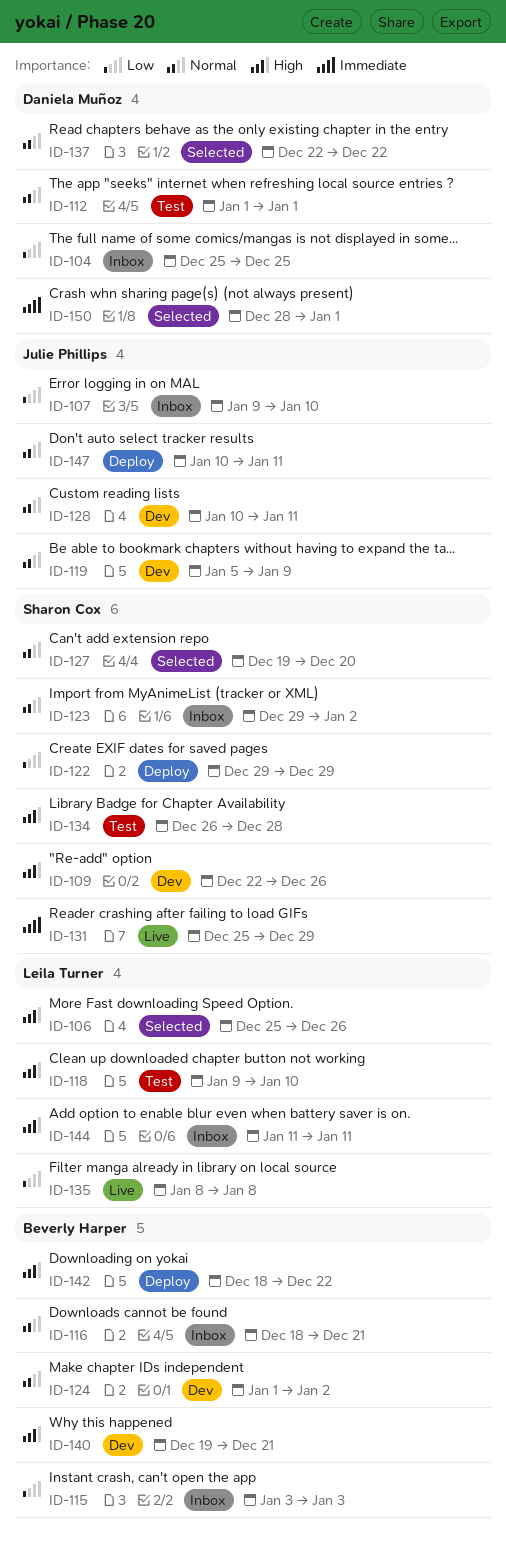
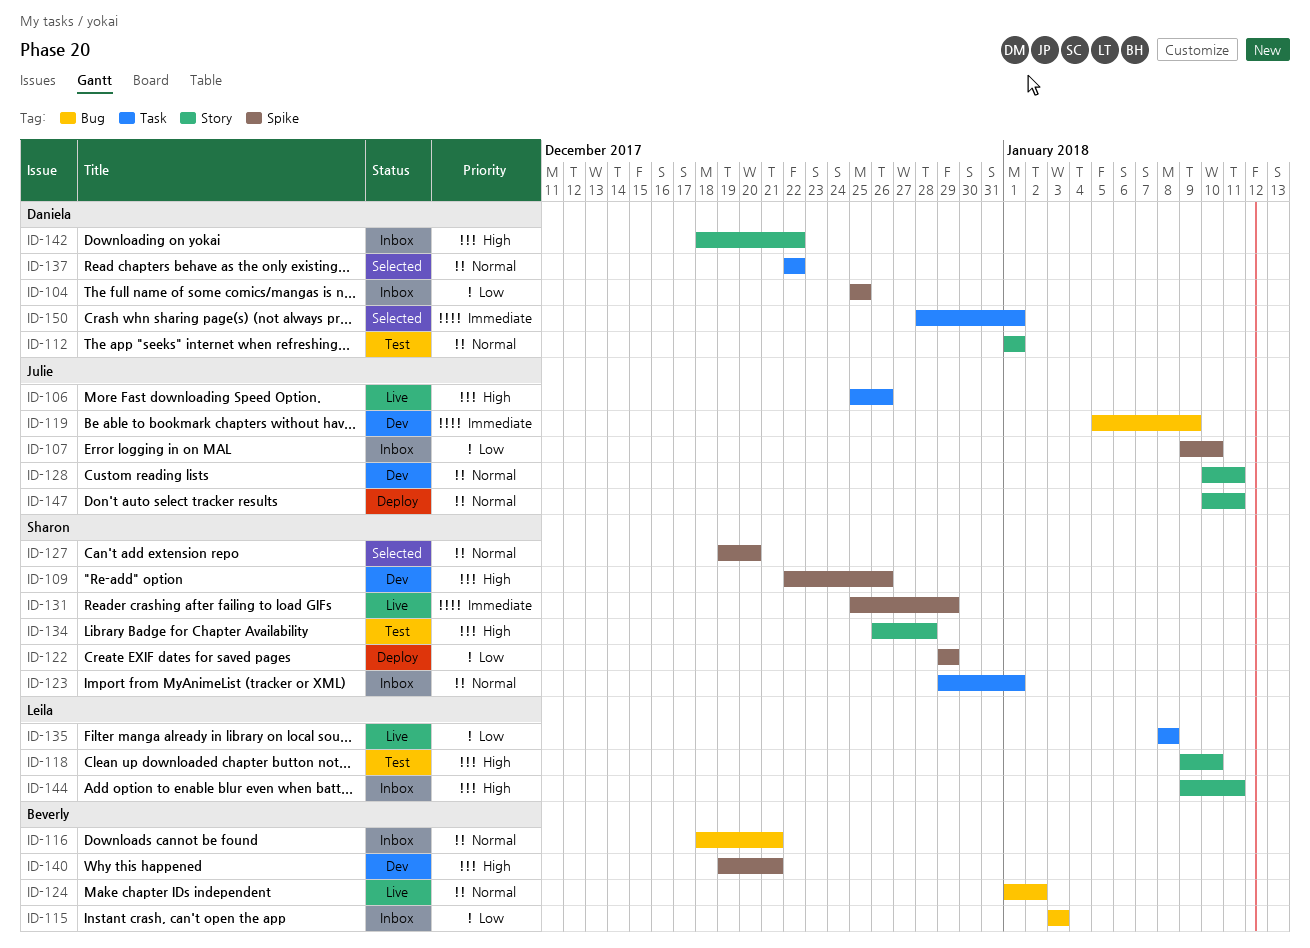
ID-106, status: Selected -> Live
ID-106, owner: Leila Turner -> Julie Phillips
ID-119, priority: Normal -> Immediate
ID-123, due: Jan 2 -> Jan 1
ID-124, status: Dev -> Live
ID-142, status: Deploy -> Inbox
ID-142, owner: Beverly Harper -> Daniela Muñoz
ID-144, start: Jan 11 -> Jan 9

